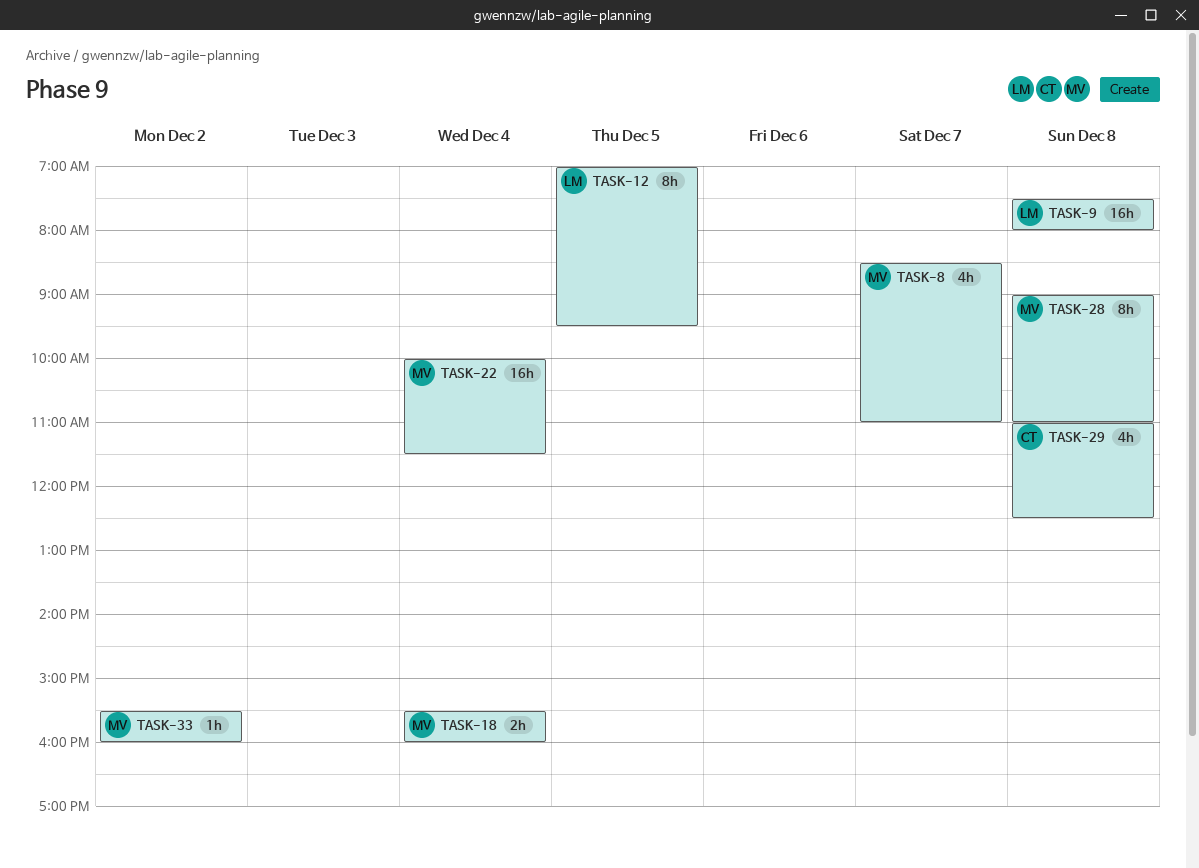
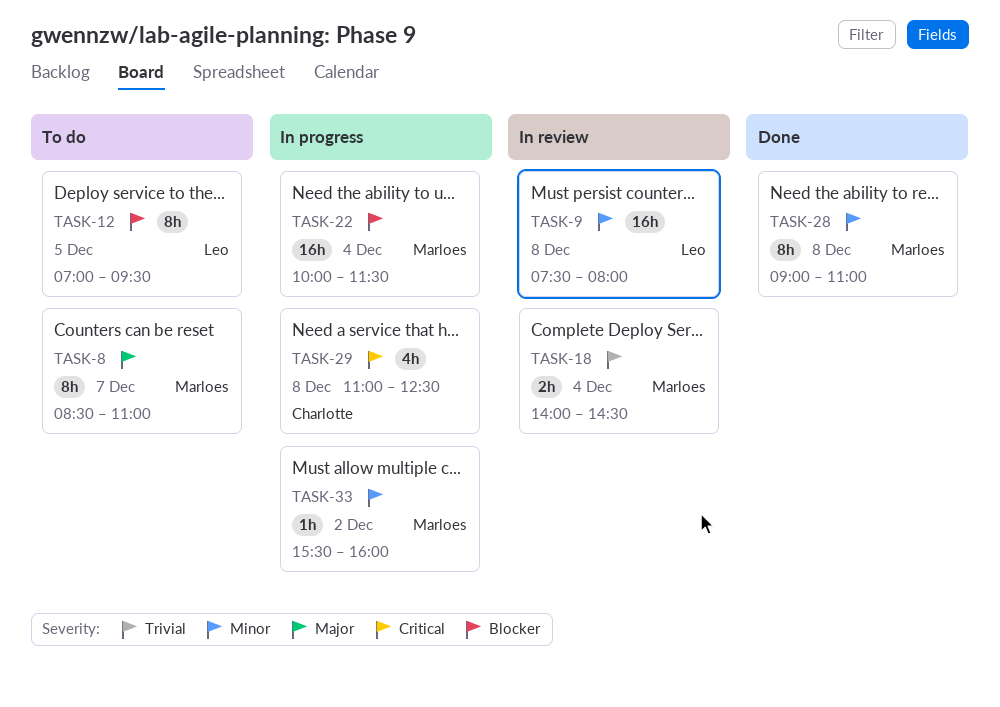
TASK-8, estimate: 4h -> 8h
TASK-18, begins: 15:30 -> 14:00
TASK-18, ends: 16:00 -> 14:30

